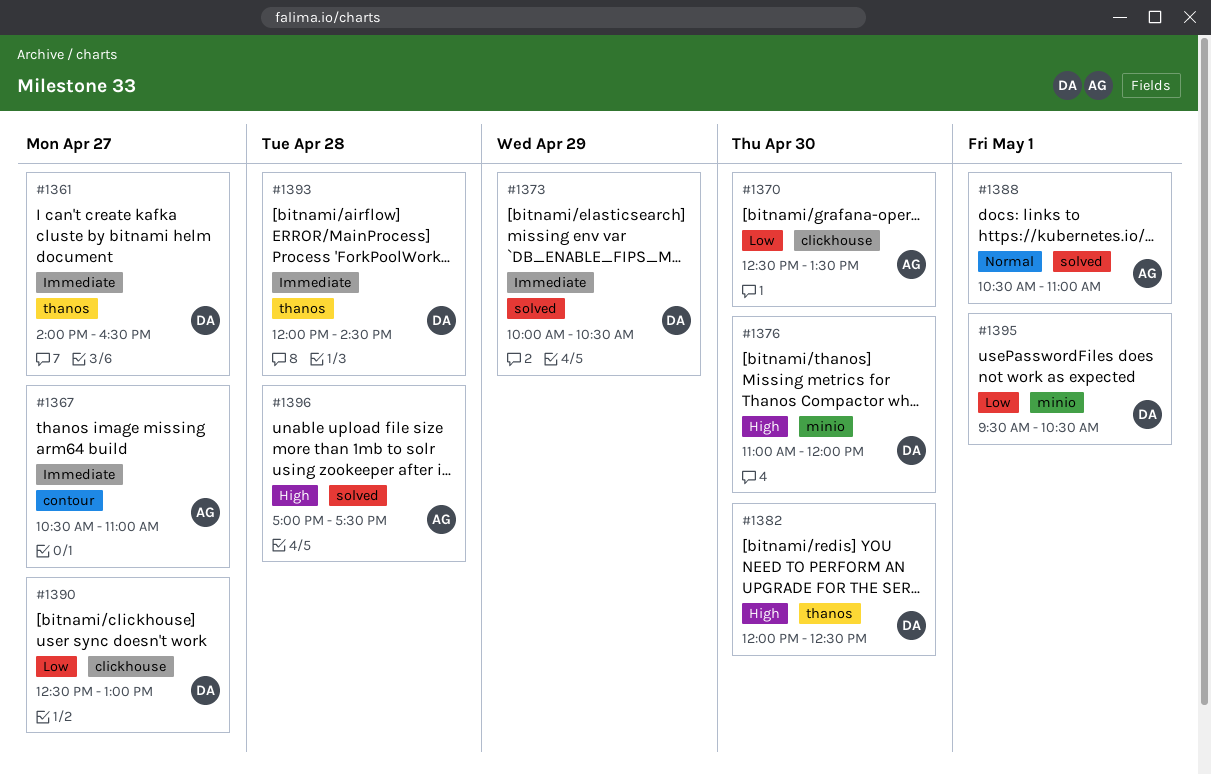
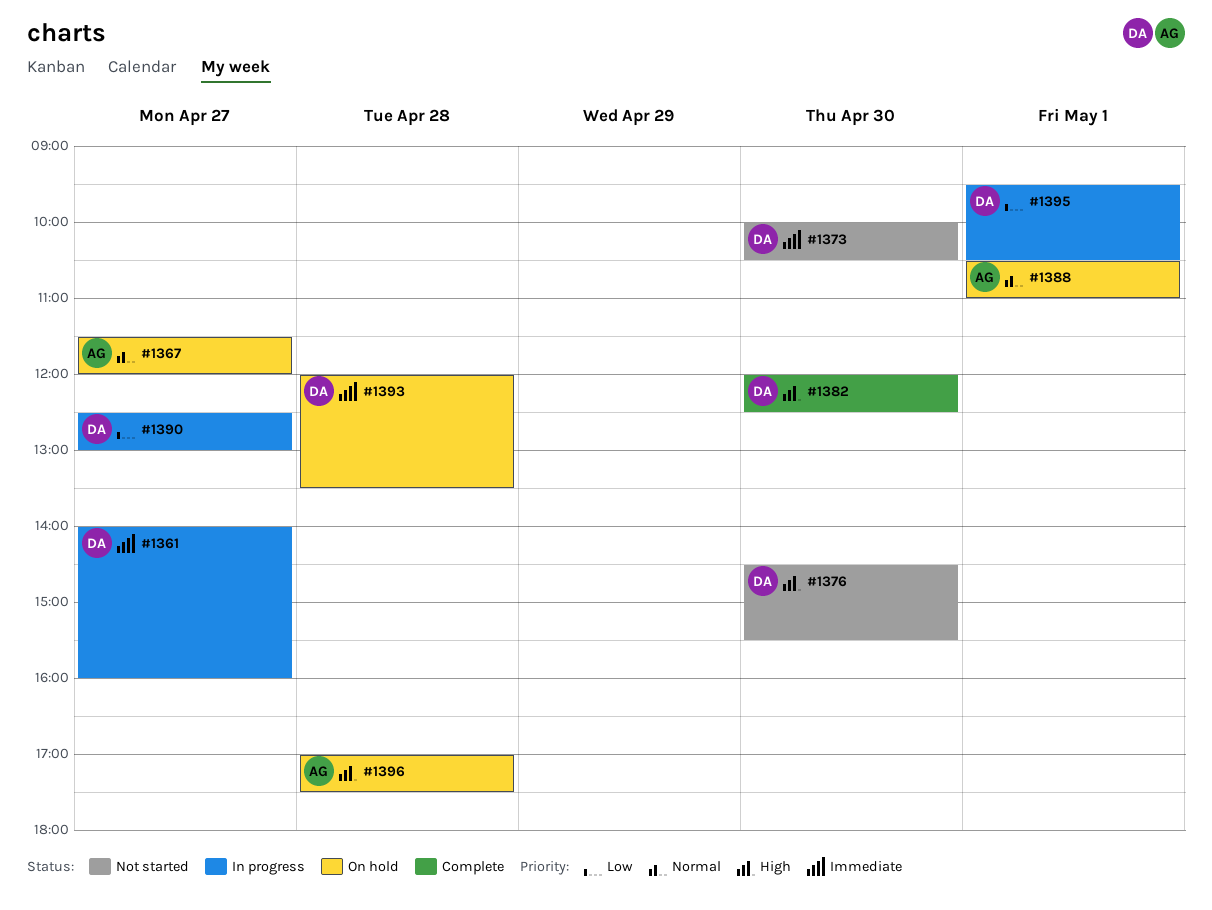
#1361, ends: 16:30 -> 16:00
#1367, priority: Immediate -> Normal
#1367, begins: 10:30 -> 11:30
#1367, ends: 11:00 -> 12:00
#1370: present -> none
#1373, day: Apr 29 -> Apr 30
#1376, begins: 11:00 -> 14:30
#1376, ends: 12:00 -> 15:30
#1393, ends: 14:30 -> 13:30

